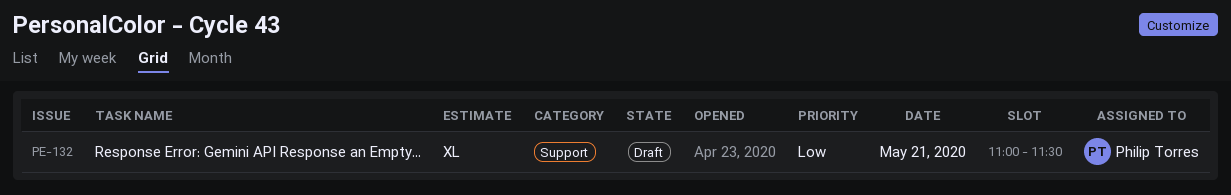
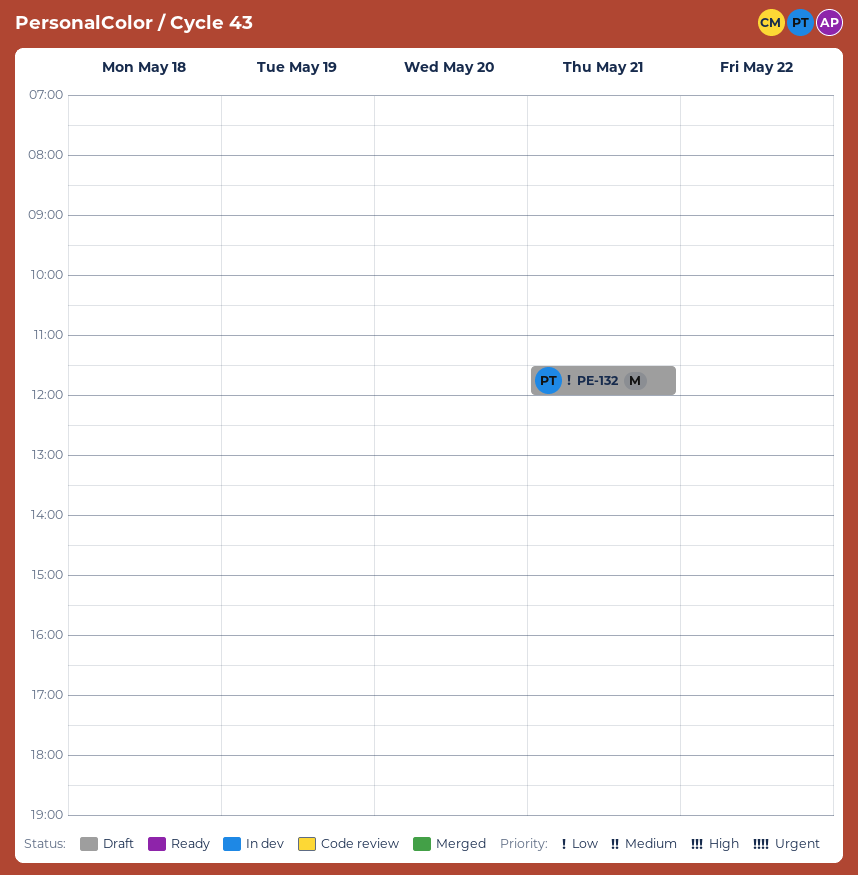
PE-132, estimate: XL -> M
PE-132, begins: 11:00 -> 11:30
PE-132, ends: 11:30 -> 12:00

